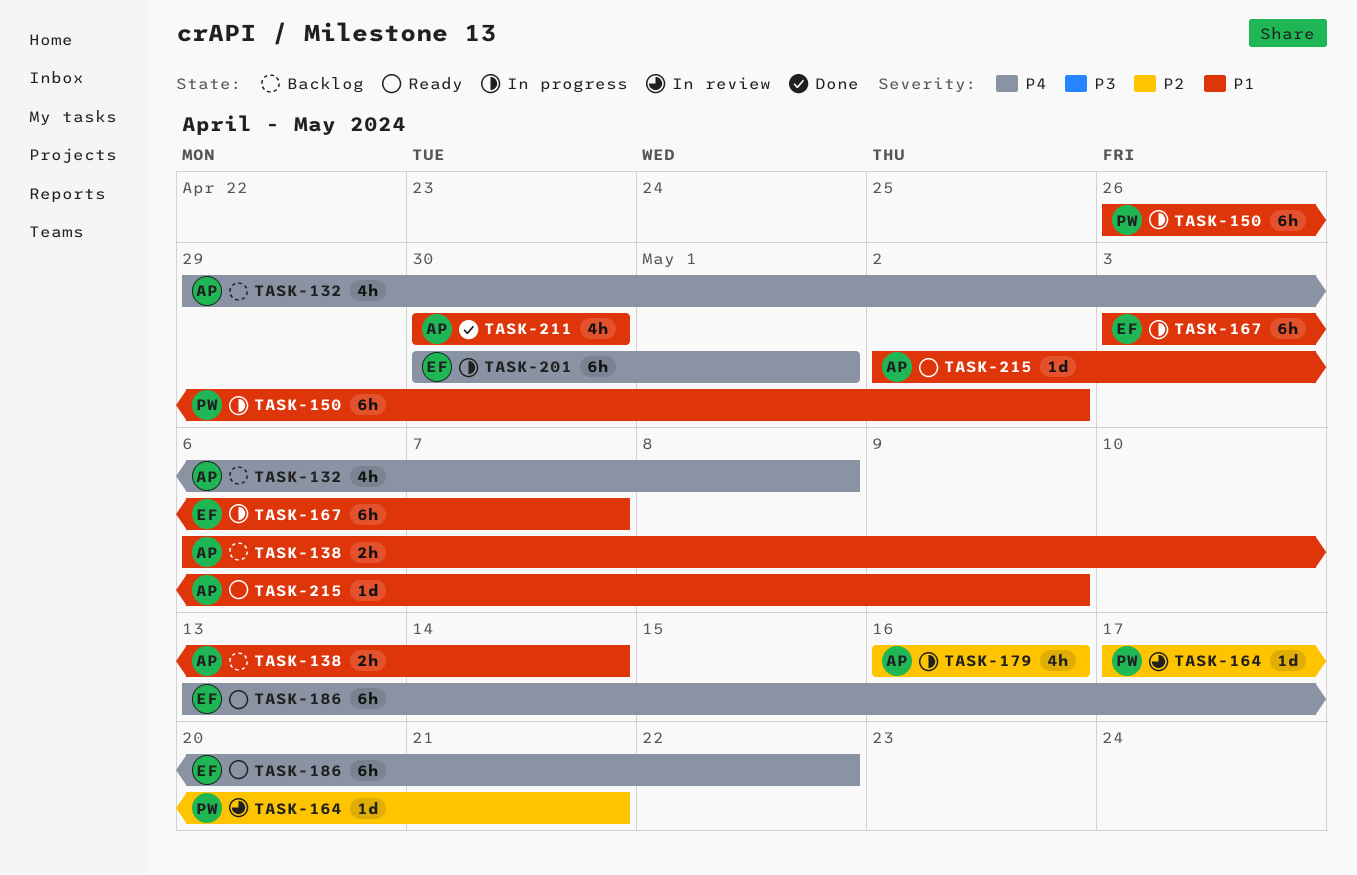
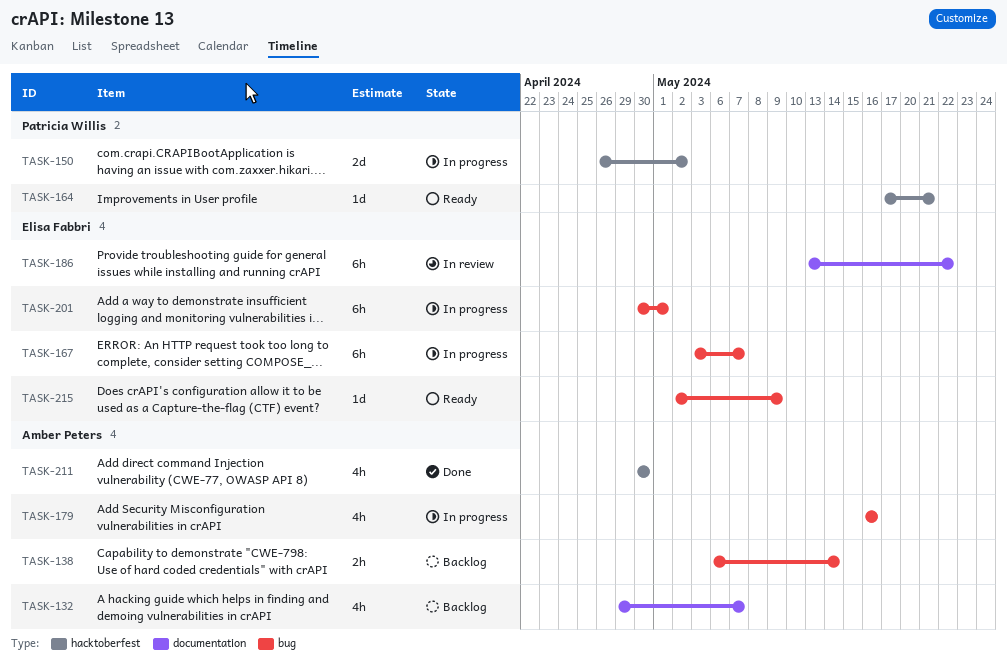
TASK-132, due: May 8 -> May 7
TASK-150, estimate: 6h -> 2d
TASK-164, status: In review -> Ready
TASK-186, status: Ready -> In review
TASK-215, owner: Amber Peters -> Elisa Fabbri

